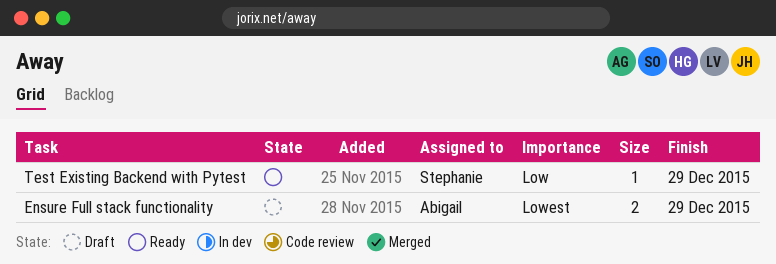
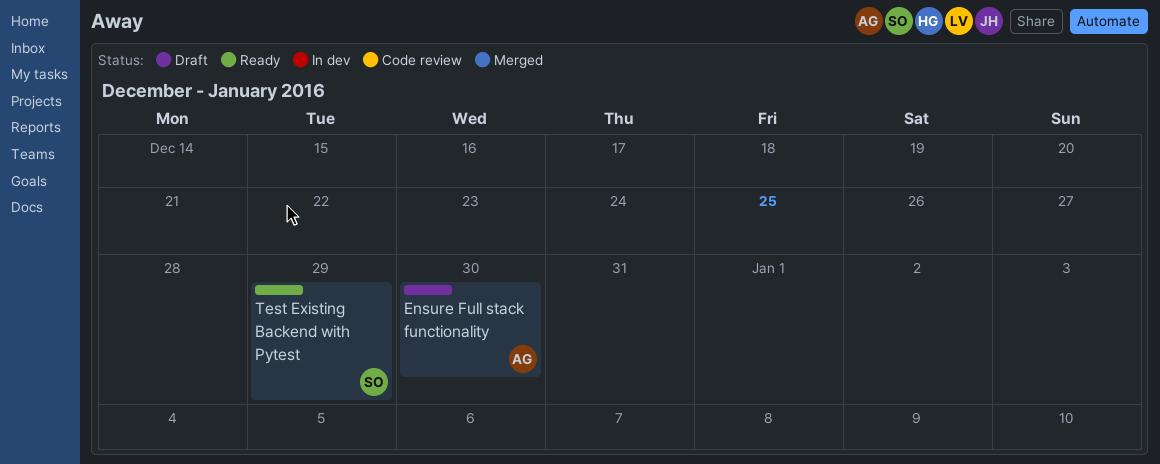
Ensure Full stack functionality, due: Dec 29 -> Dec 30

